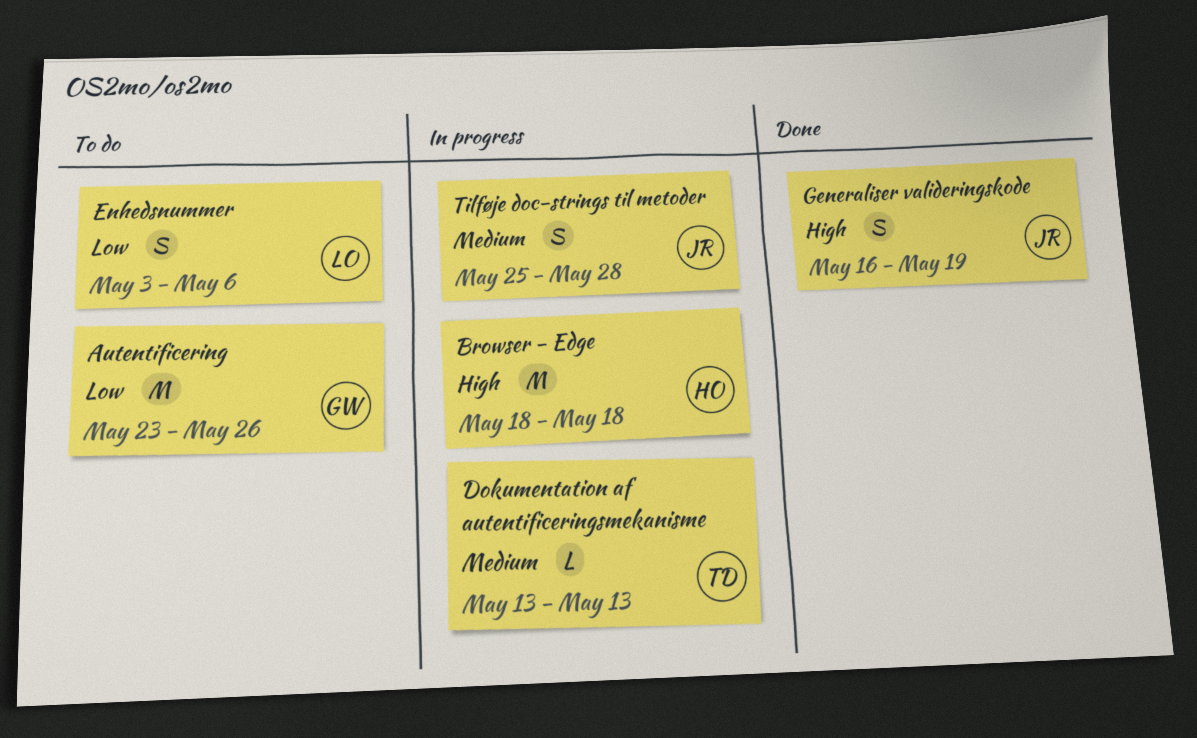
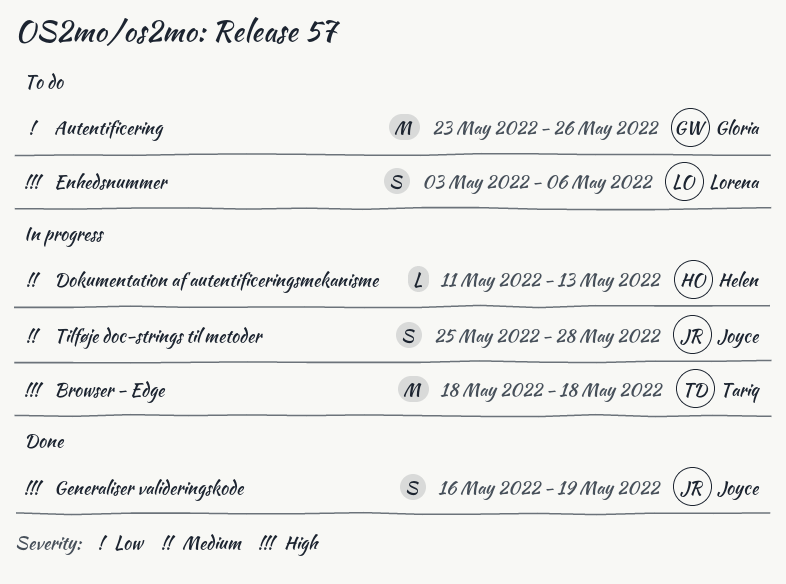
Browser - Edge, owner: Helen -> Tariq
Dokumentation af autentificeringsmekanisme, owner: Tariq -> Helen
Dokumentation af autentificeringsmekanisme, start: May 13 -> May 11
Enhedsnummer, priority: Low -> High

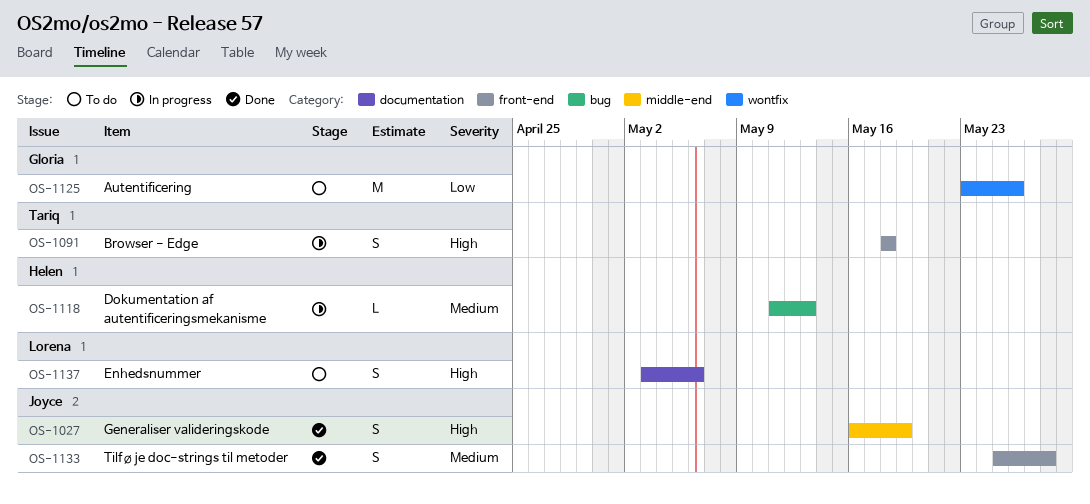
Browser - Edge, estimate: M -> S
Tilføje doc-strings til metoder, status: In progress -> Done

